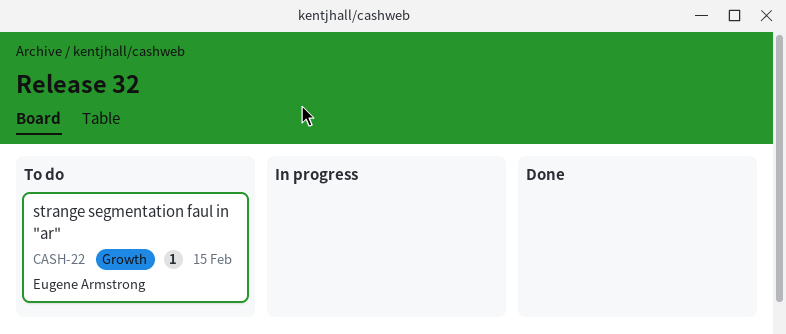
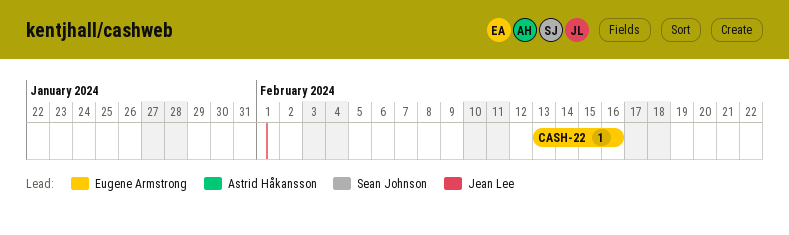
CASH-22, due: Feb 15 -> Feb 16

